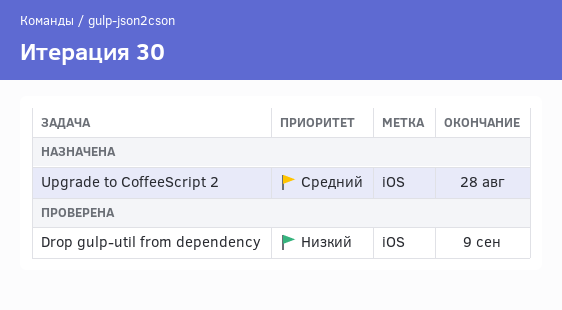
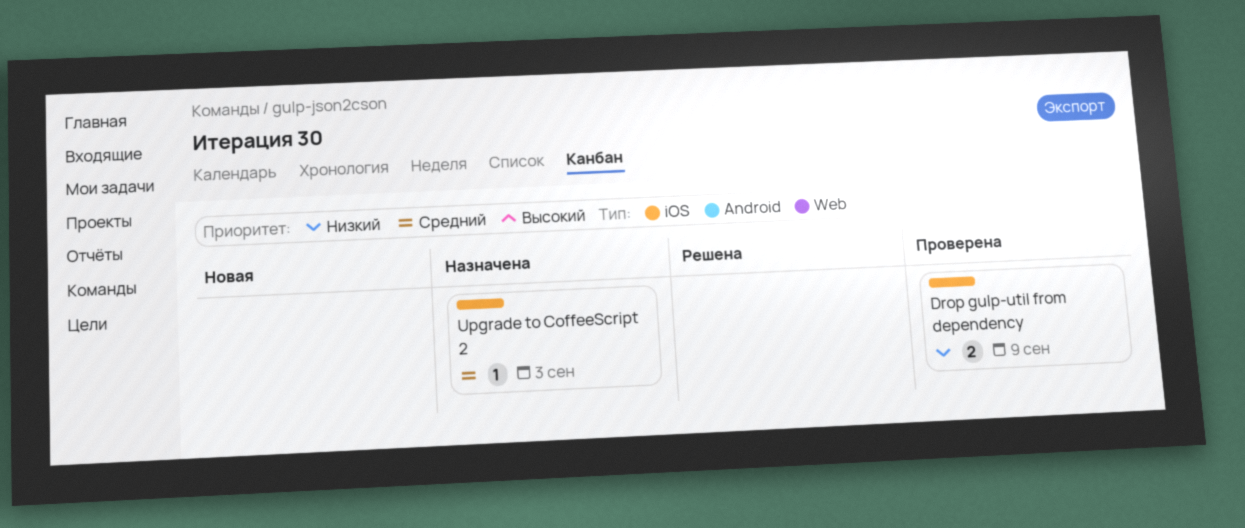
Upgrade to CoffeeScript 2, due: Aug 28 -> Sep 3

